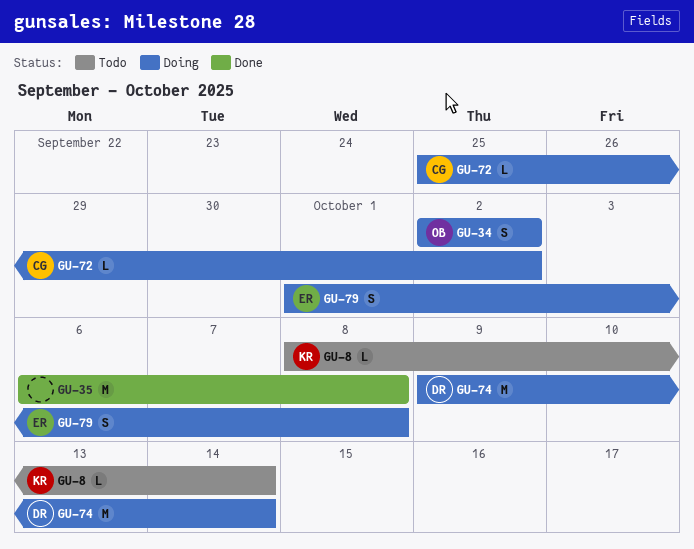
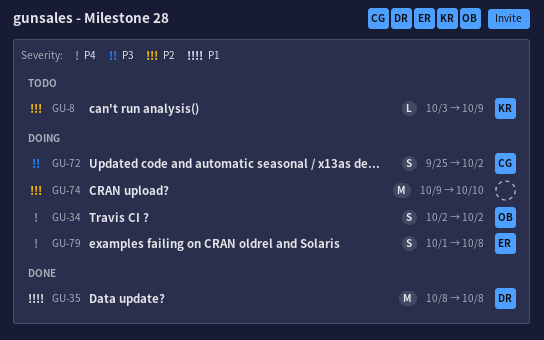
GU-8, start: Oct 8 -> Oct 3
GU-8, due: Oct 14 -> Oct 9
GU-35, owner: none -> DR
GU-35, start: Oct 6 -> Oct 8
GU-72, estimate: L -> S
GU-74, owner: DR -> none
GU-74, due: Oct 14 -> Oct 10

